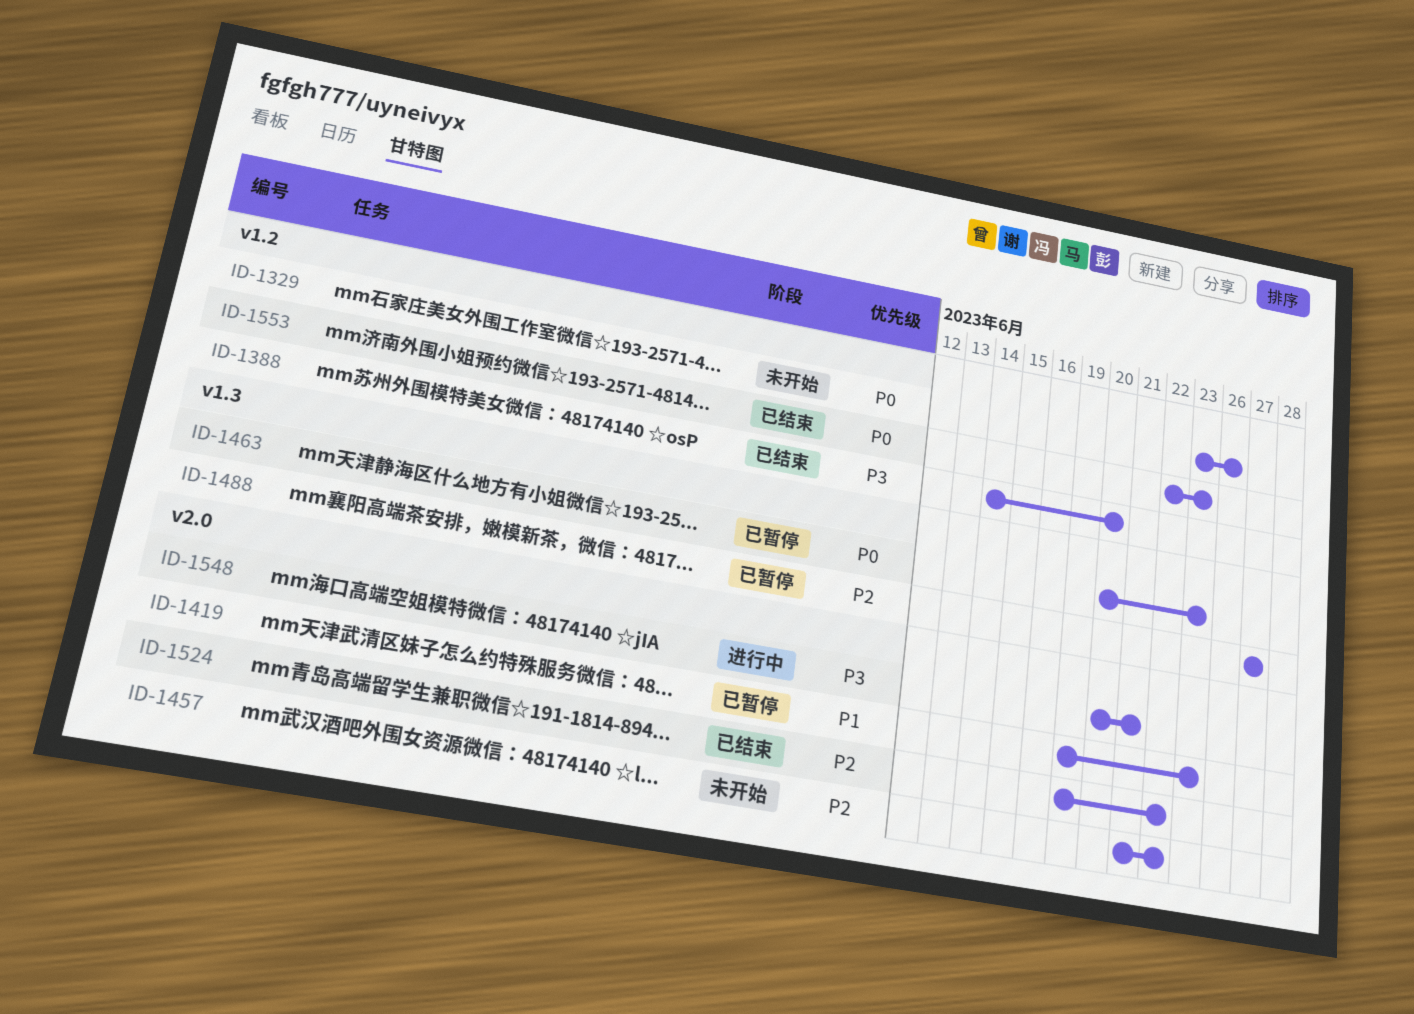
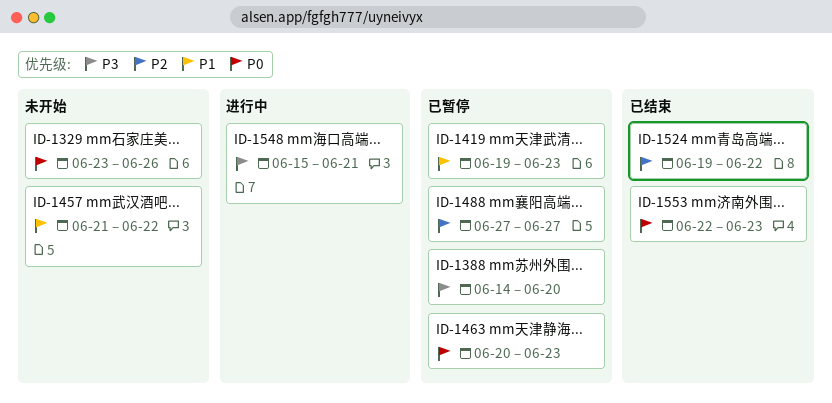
ID-1388, status: 已结束 -> 已暂停
ID-1457, priority: P2 -> P1
ID-1548, start: Jun 20 -> Jun 15

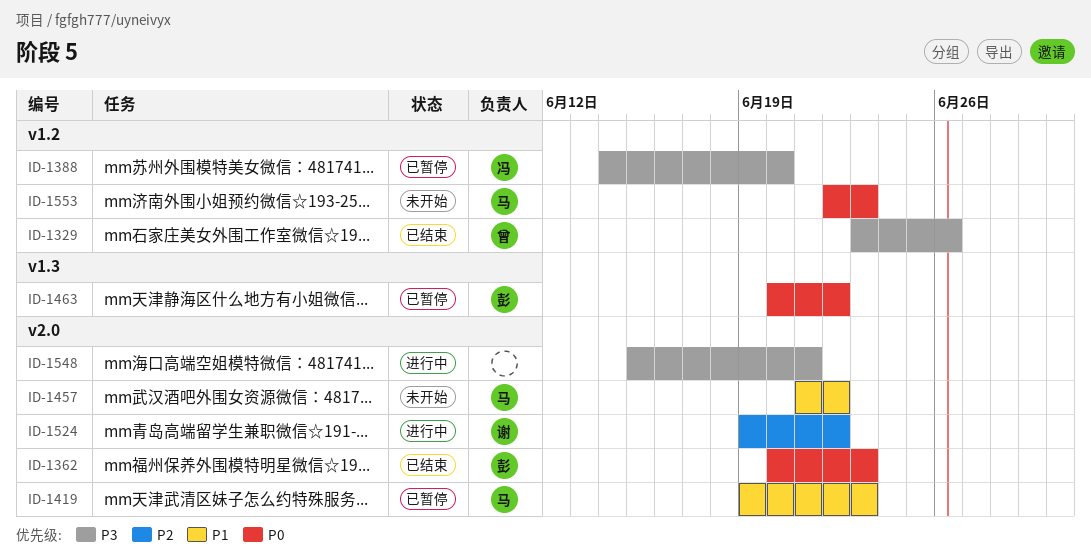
ID-1329, status: 未开始 -> 已结束
ID-1329, priority: P0 -> P3
ID-1362: none -> present
ID-1463, due: Jun 23 -> Jun 22
ID-1488: present -> none
ID-1524, status: 已结束 -> 进行中
ID-1553, status: 已结束 -> 未开始

